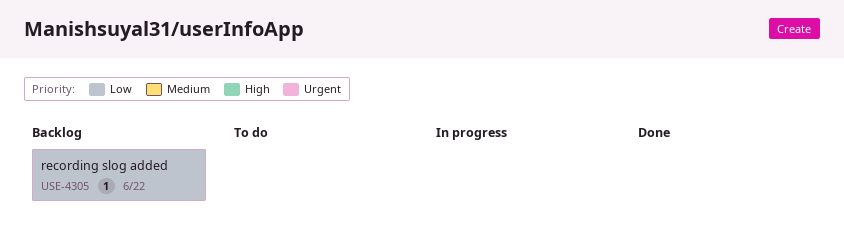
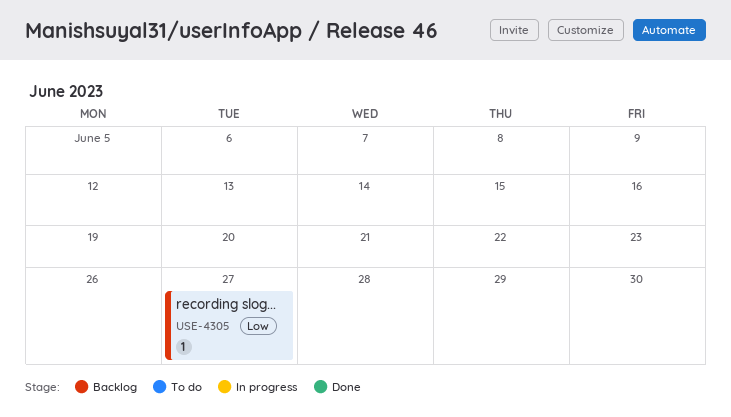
USE-4305, due: Jun 22 -> Jun 27

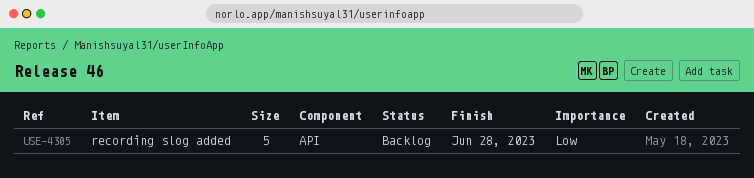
USE-4305, estimate: 1 -> 5
USE-4305, due: Jun 27 -> Jun 28

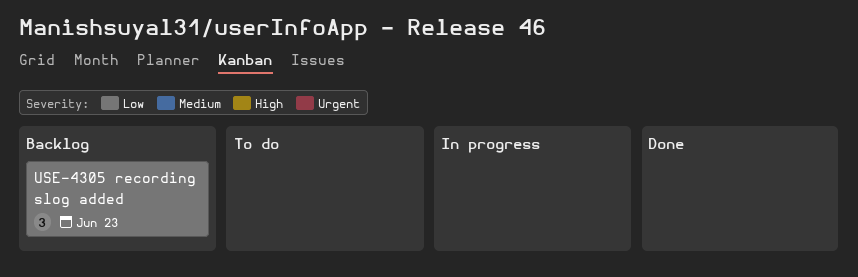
USE-4305, estimate: 5 -> 3
USE-4305, due: Jun 28 -> Jun 23

